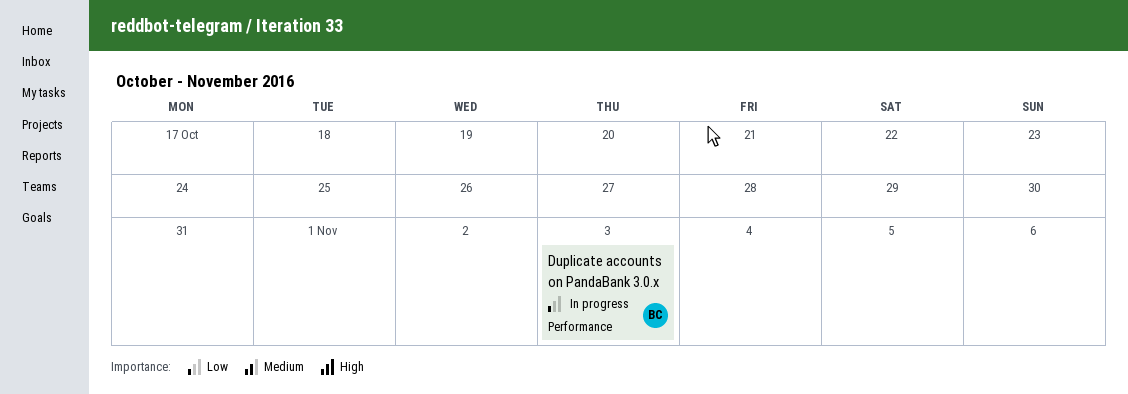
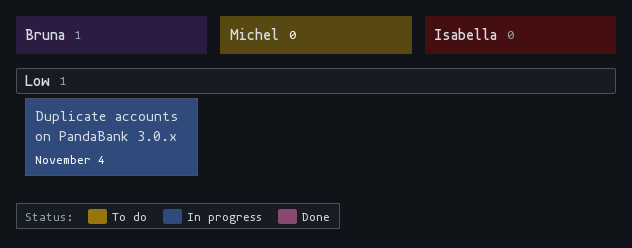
Duplicate accounts on PandaBank 3.0.x, due: Nov 3 -> Nov 4

